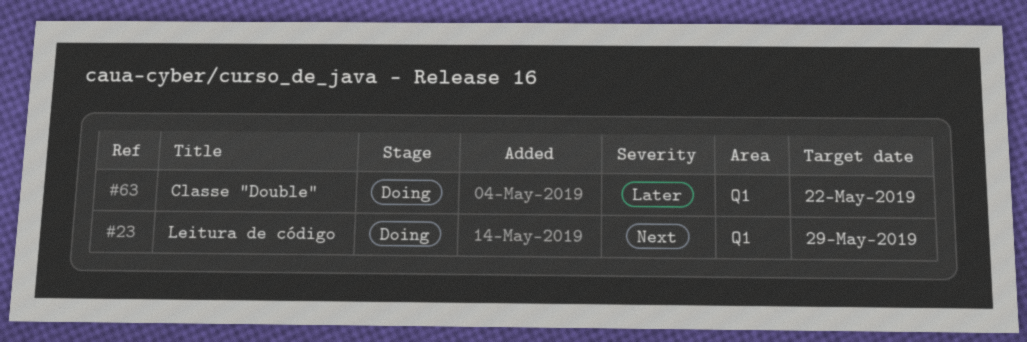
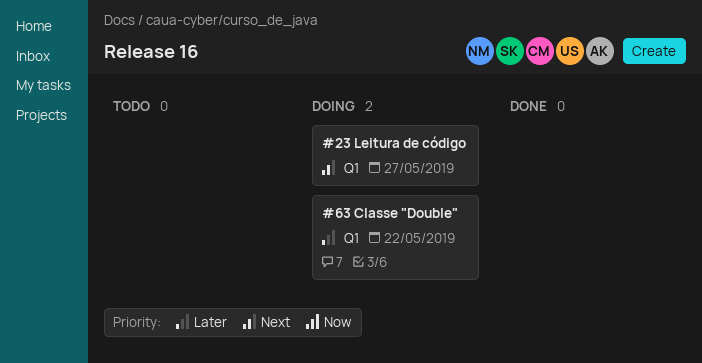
#23, due: May 29 -> May 27

